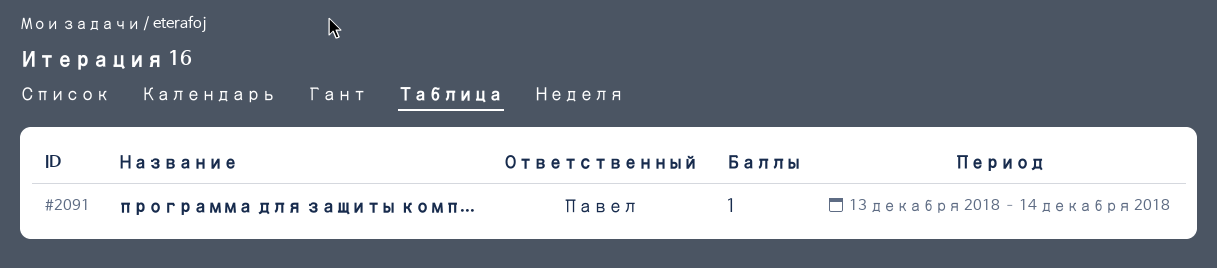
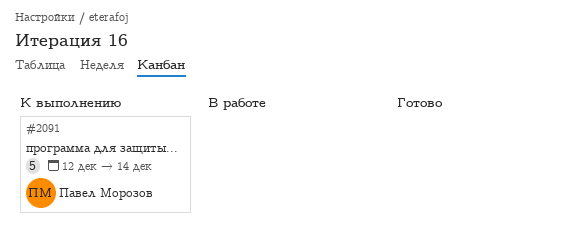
#2091, estimate: 1 -> 5
#2091, start: Dec 13 -> Dec 12

